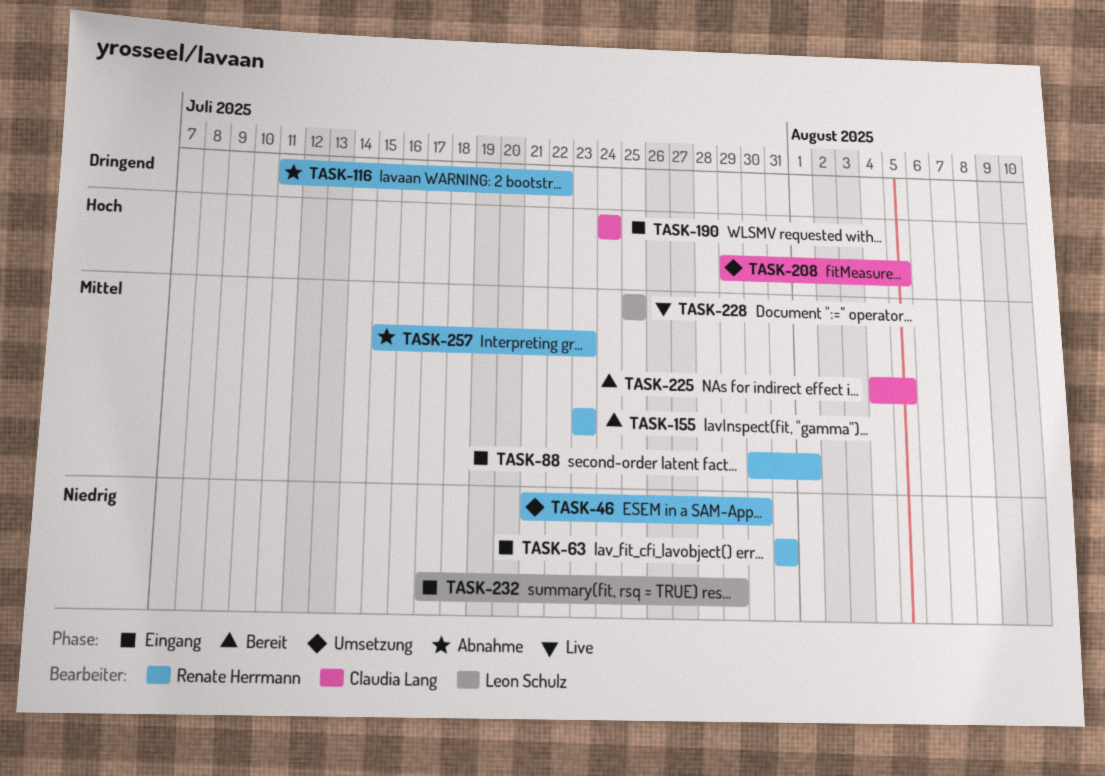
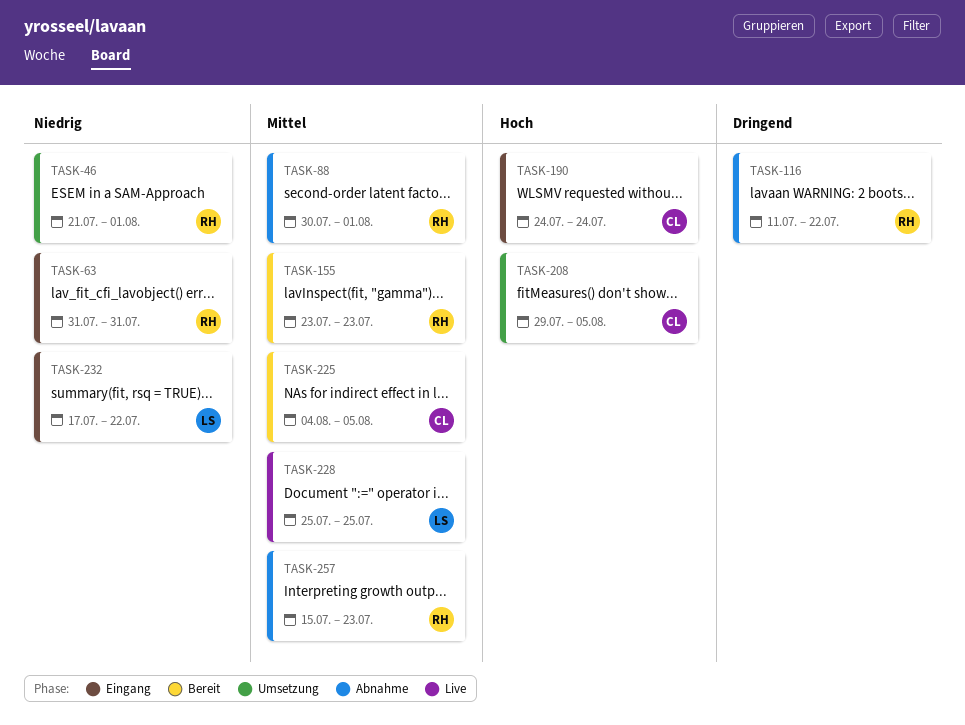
TASK-46, due: Jul 30 -> Aug 1
TASK-88, status: Eingang -> Abnahme
TASK-232, due: Jul 29 -> Jul 22

